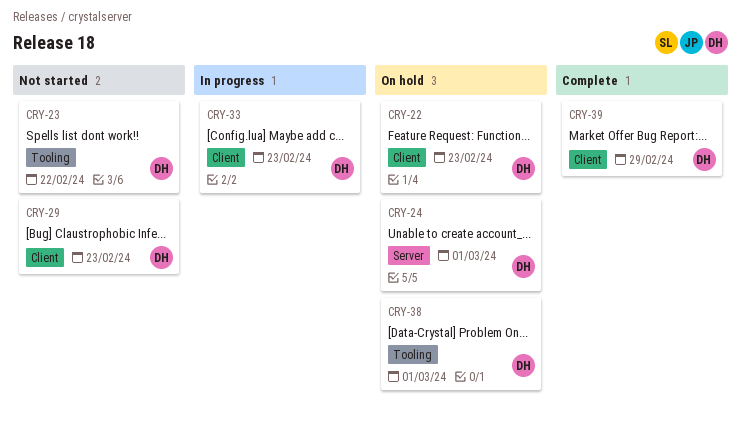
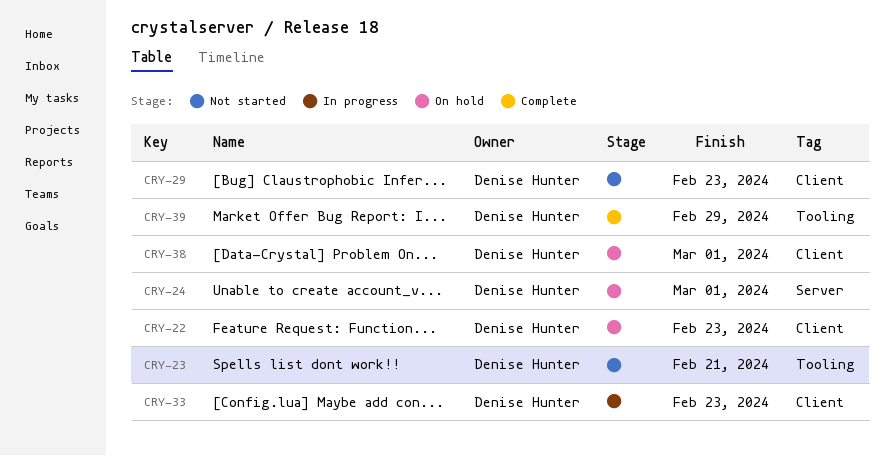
CRY-23, due: Feb 22 -> Feb 21
CRY-38, label: Tooling -> Client
CRY-39, label: Client -> Tooling

